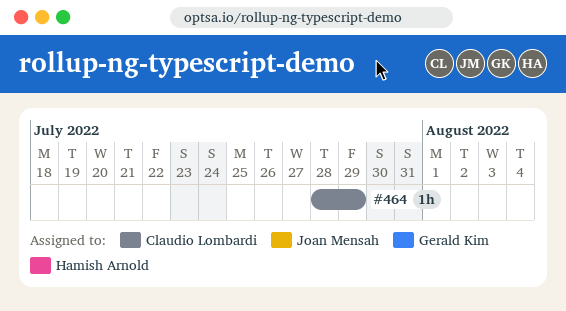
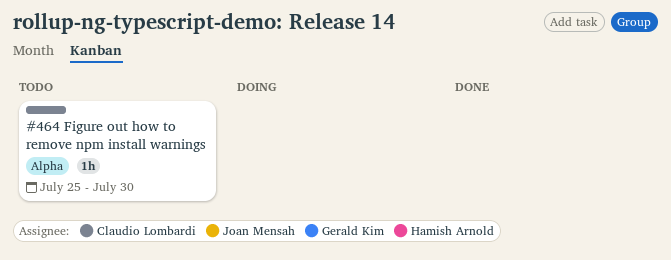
#464, start: Jul 28 -> Jul 25
#464, due: Jul 29 -> Jul 30

